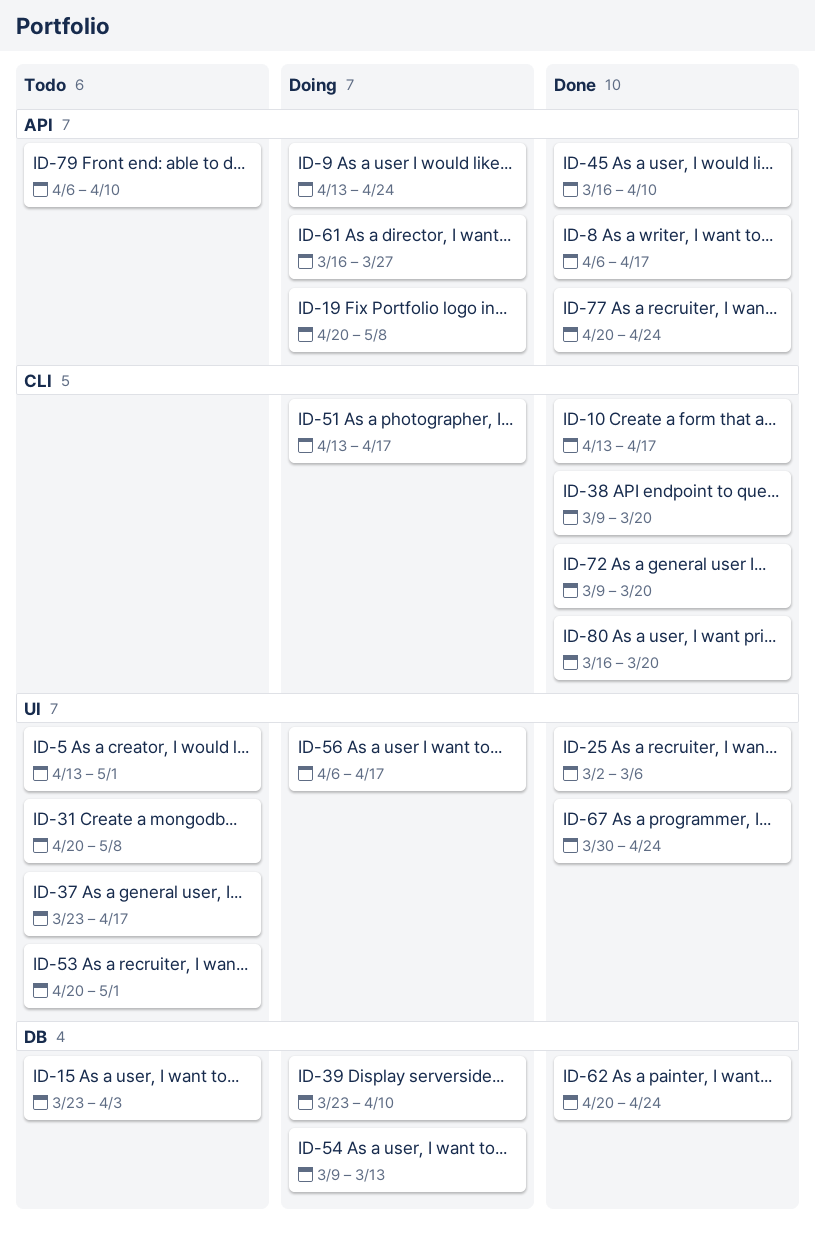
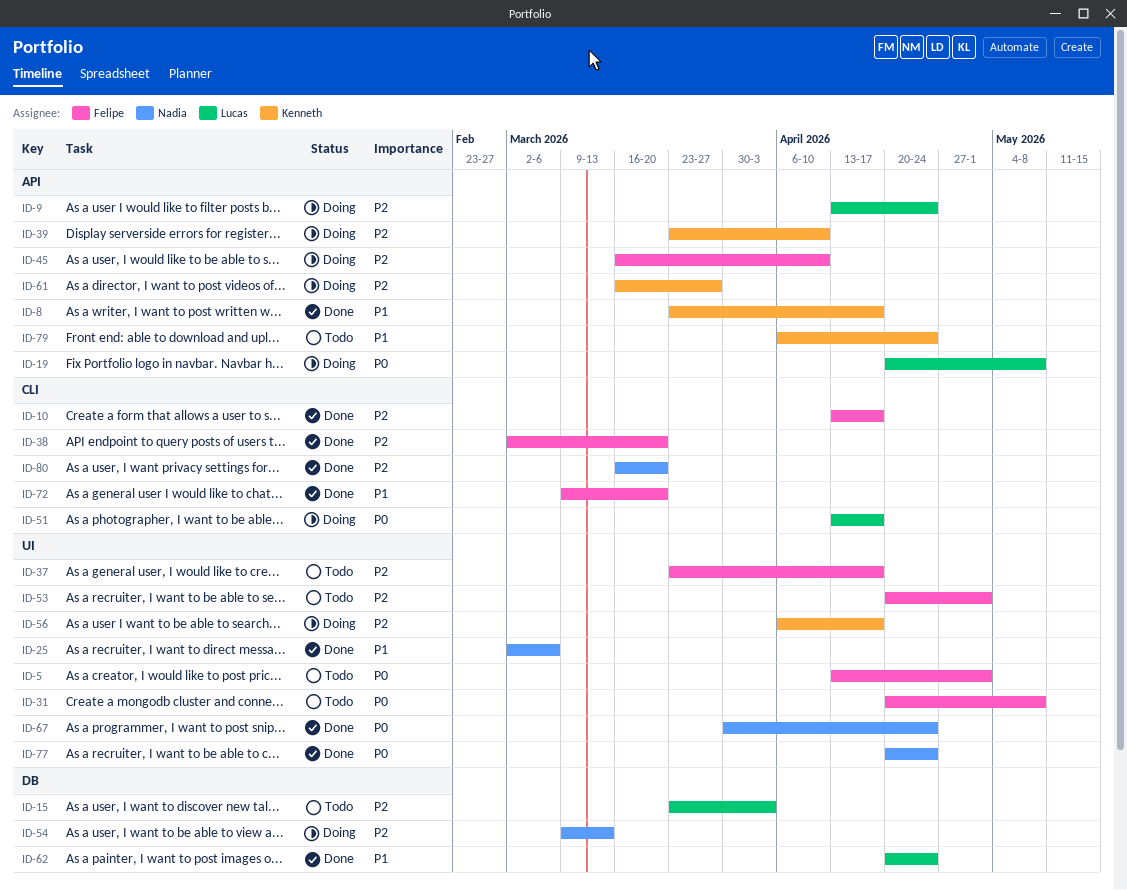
ID-8, start: Apr 6 -> Mar 23
ID-38, start: Mar 9 -> Mar 2
ID-39, label: DB -> API
ID-45, status: Done -> Doing
ID-77, label: API -> UI
ID-79, due: Apr 10 -> Apr 24

